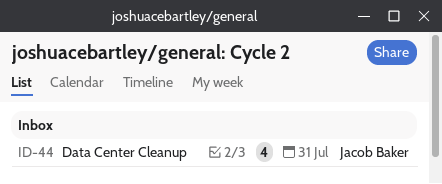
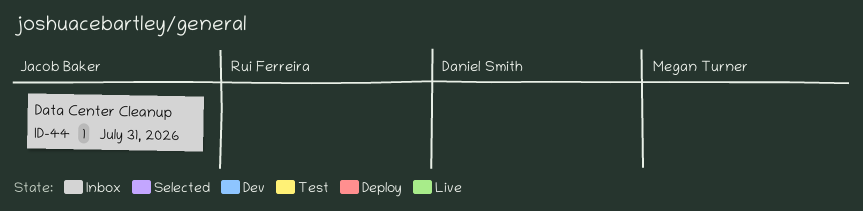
ID-44, estimate: 4 -> 1

